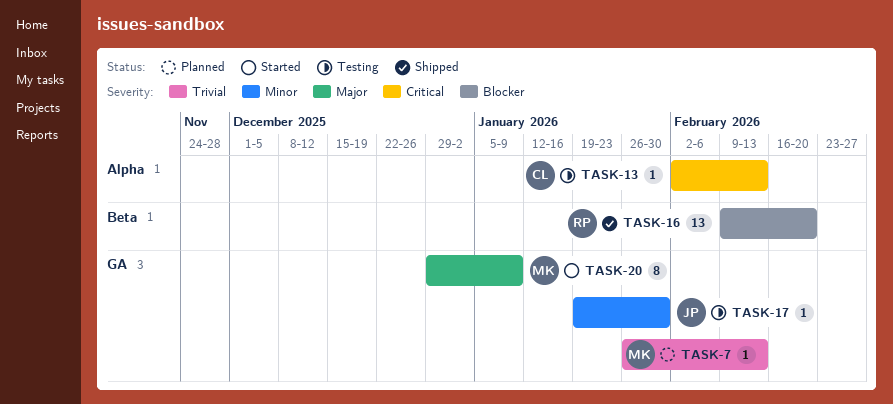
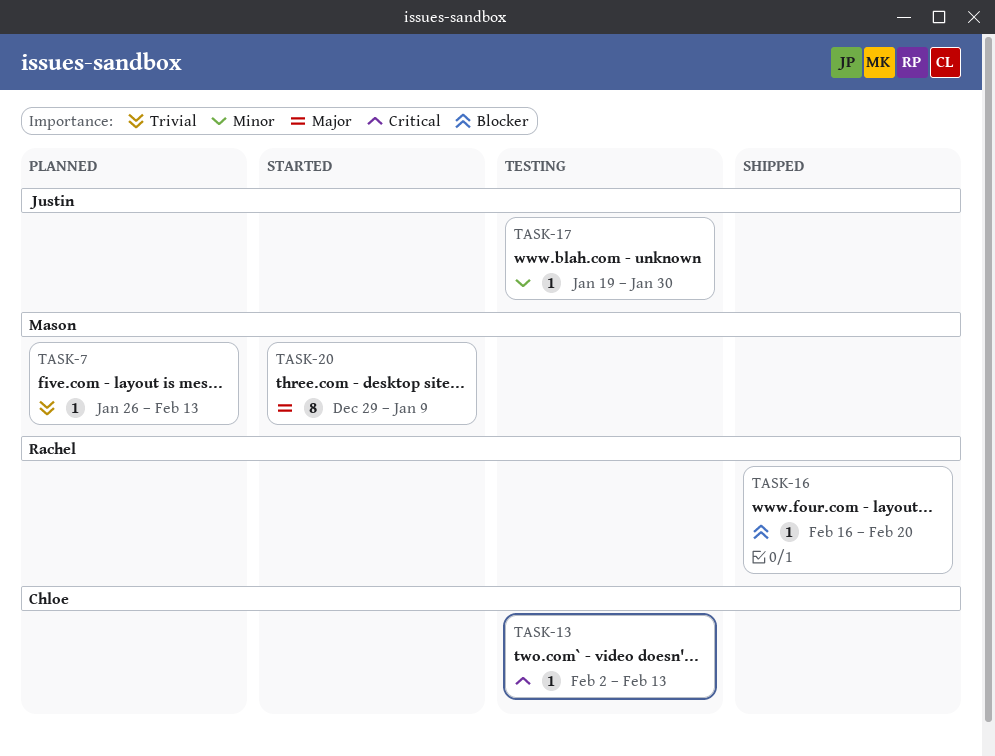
TASK-16, estimate: 13 -> 1
TASK-16, start: Feb 9 -> Feb 16

